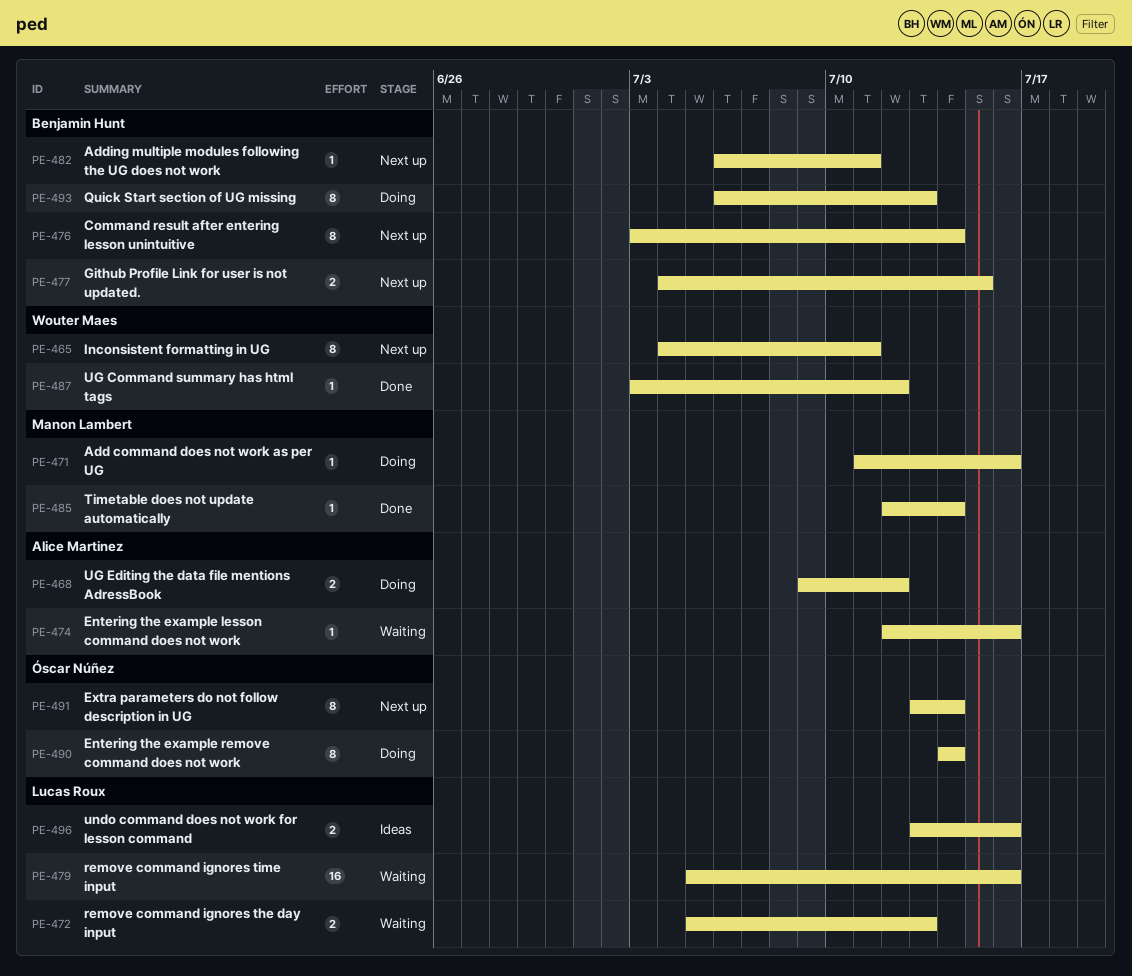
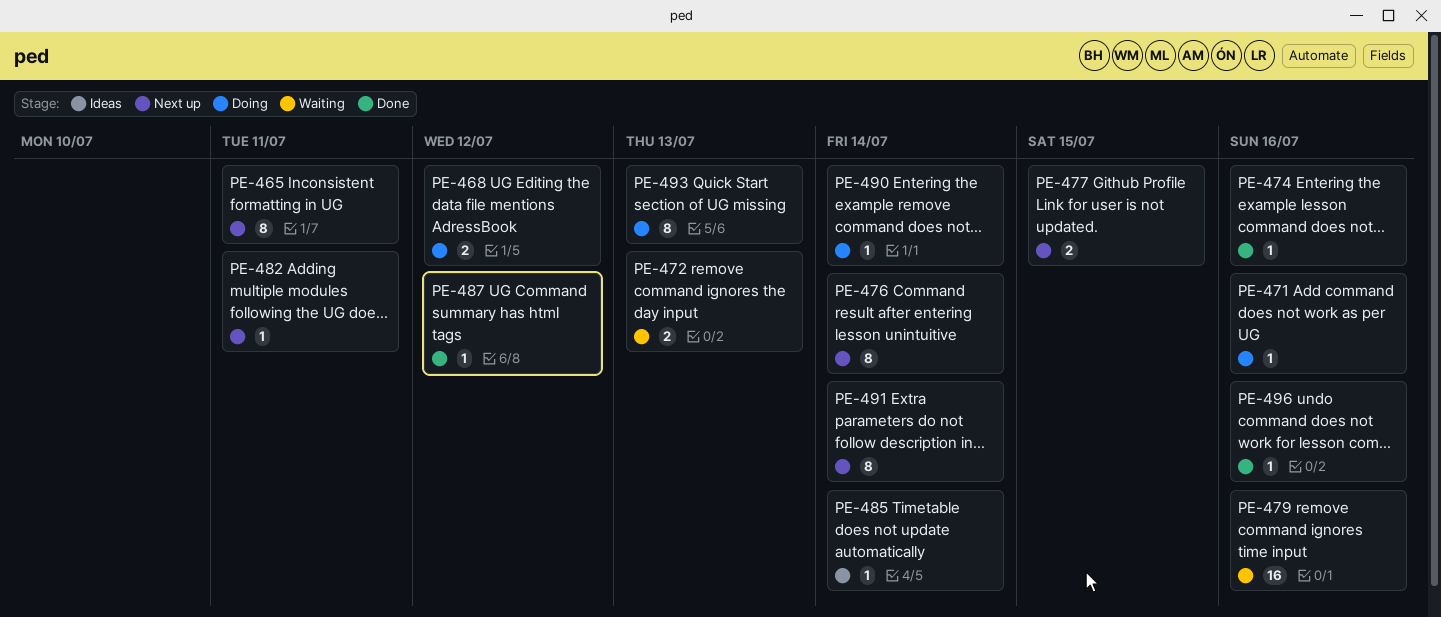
PE-474, status: Waiting -> Done
PE-485, status: Done -> Ideas
PE-490, estimate: 8 -> 1
PE-496, status: Ideas -> Done
PE-496, estimate: 2 -> 1

